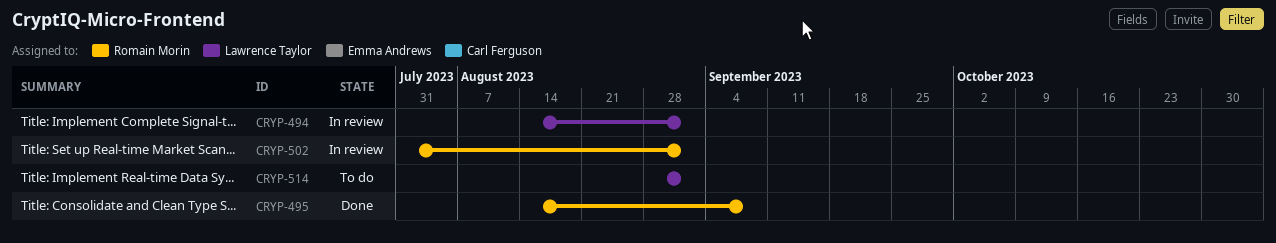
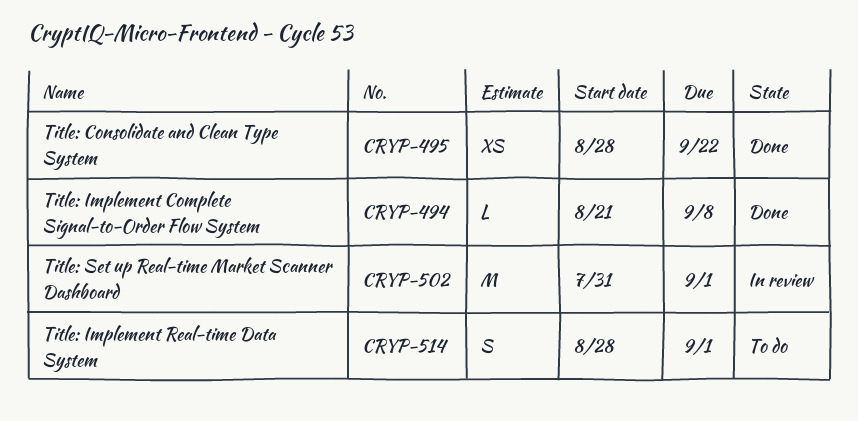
CRYP-494, status: In review -> Done
CRYP-494, start: Aug 14 -> Aug 21
CRYP-494, due: Sep 1 -> Sep 8
CRYP-495, start: Aug 14 -> Aug 28
CRYP-495, due: Sep 8 -> Sep 22

